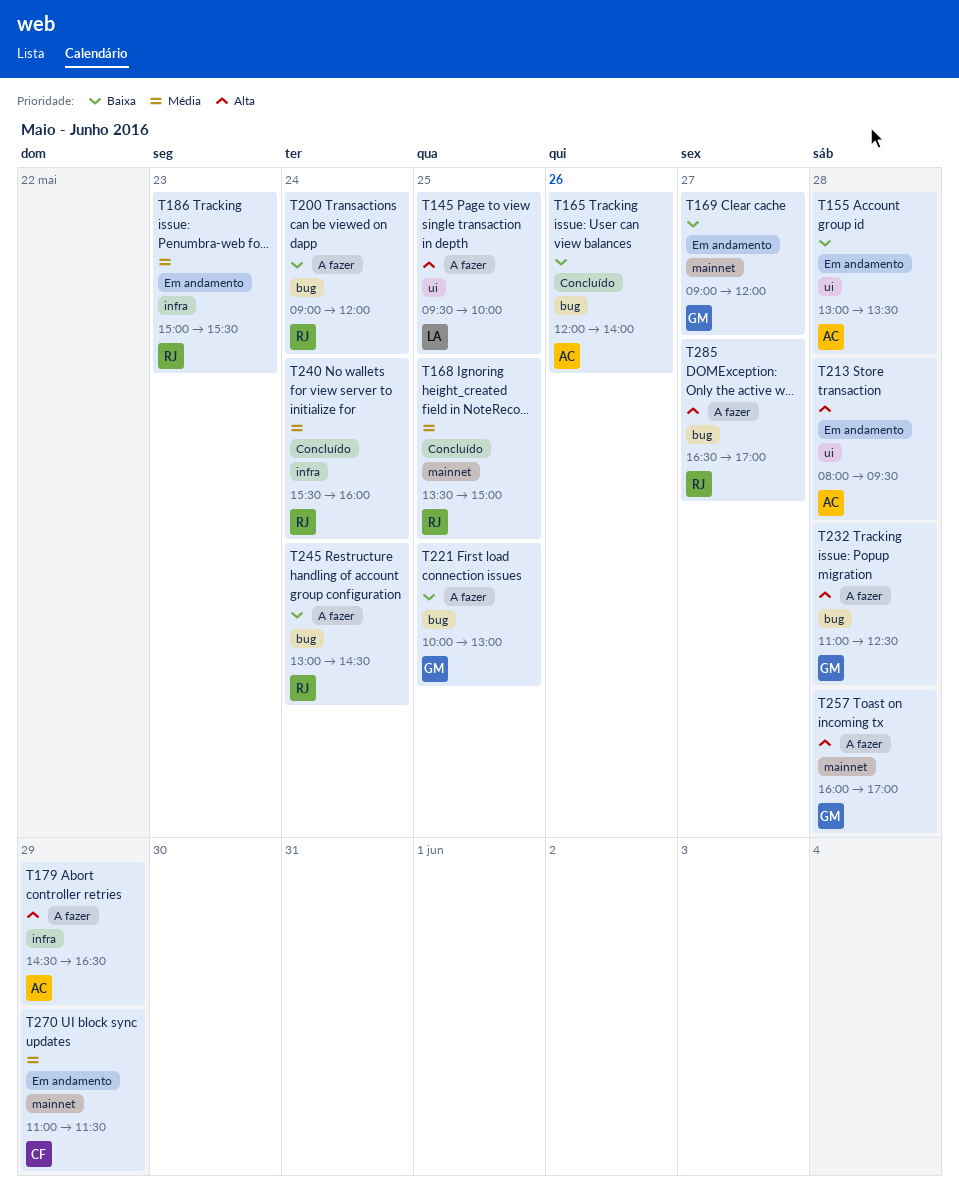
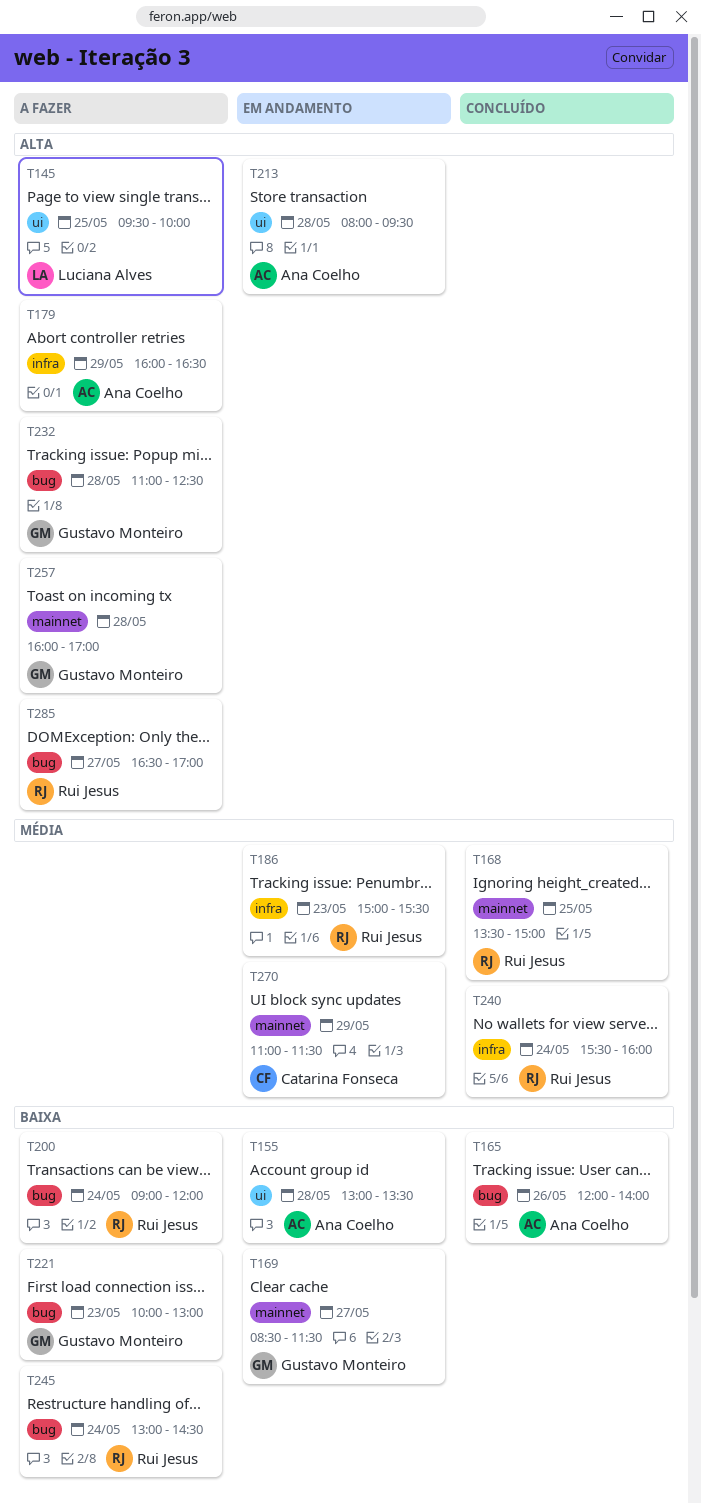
T169, begins: 09:00 -> 08:30
T169, ends: 12:00 -> 11:30
T179, begins: 14:30 -> 16:00
T221, day: May 25 -> May 23

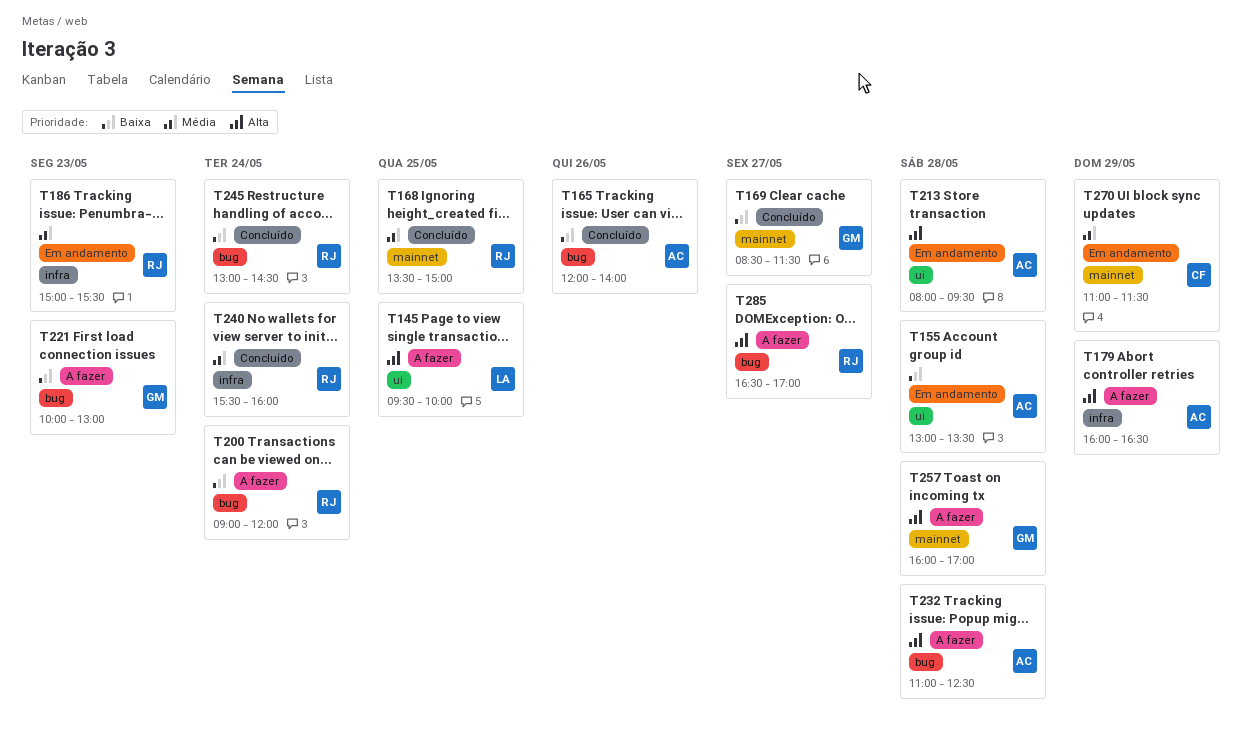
T169, status: Em andamento -> Concluído
T232, owner: Gustavo Monteiro -> Ana Coelho
T245, status: A fazer -> Concluído

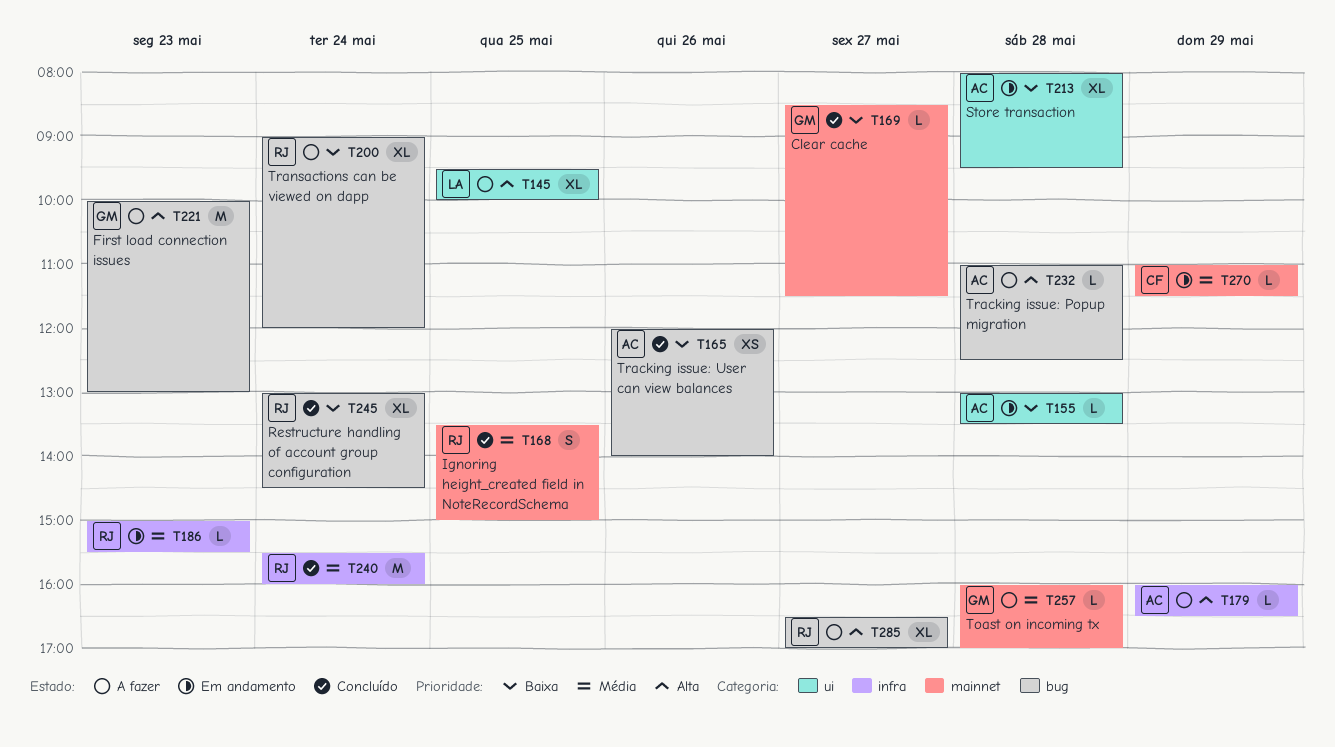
T213, priority: Alta -> Baixa
T221, priority: Baixa -> Alta
T257, priority: Alta -> Média

